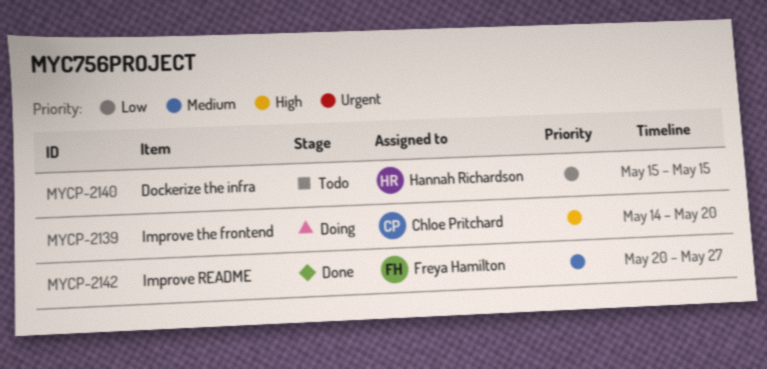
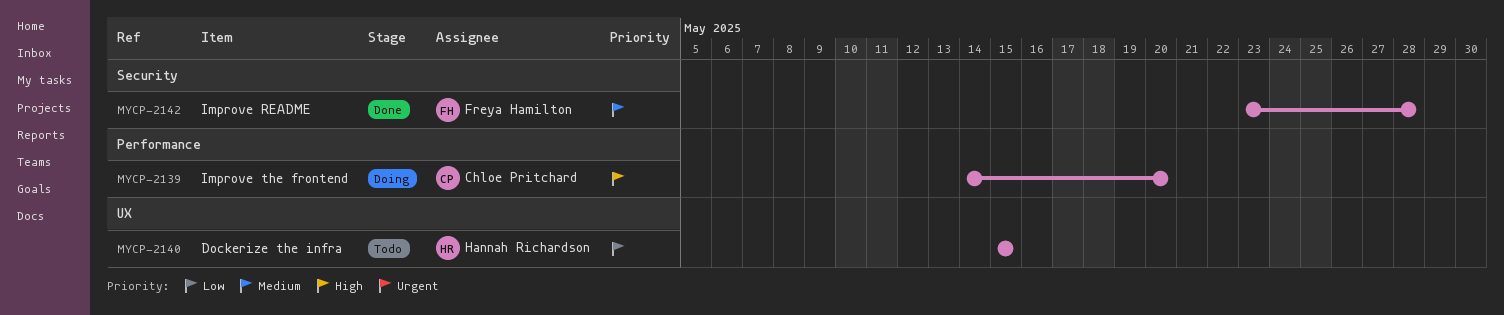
MYCP-2142, start: May 20 -> May 23
MYCP-2142, due: May 27 -> May 28

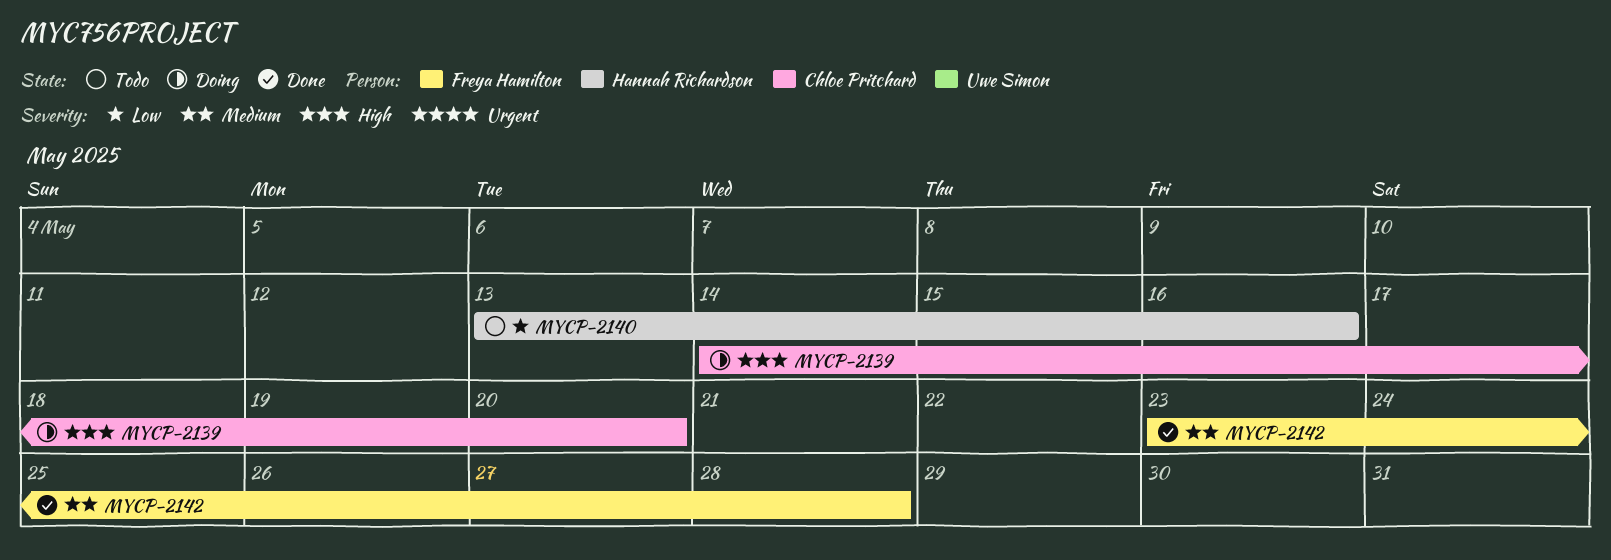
MYCP-2140, start: May 15 -> May 13
MYCP-2140, due: May 15 -> May 16

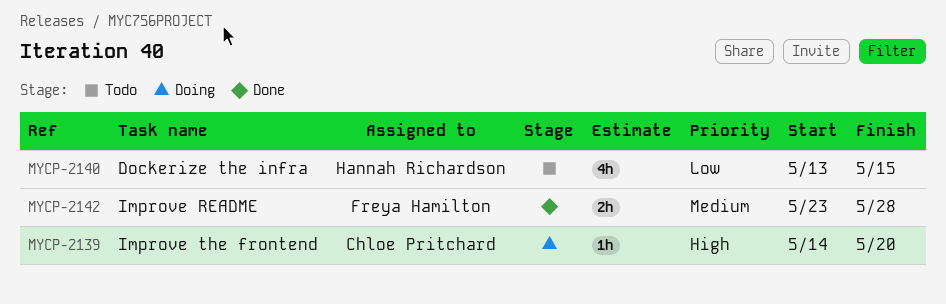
MYCP-2140, due: May 16 -> May 15

